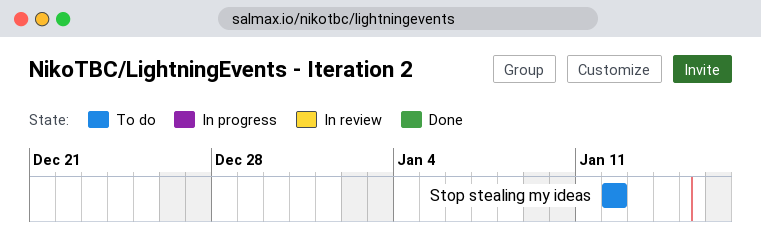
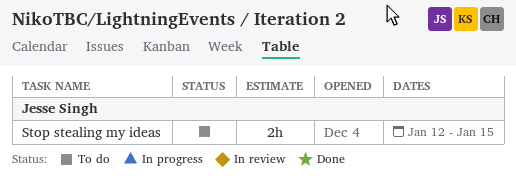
Stop stealing my ideas, due: Jan 12 -> Jan 15

